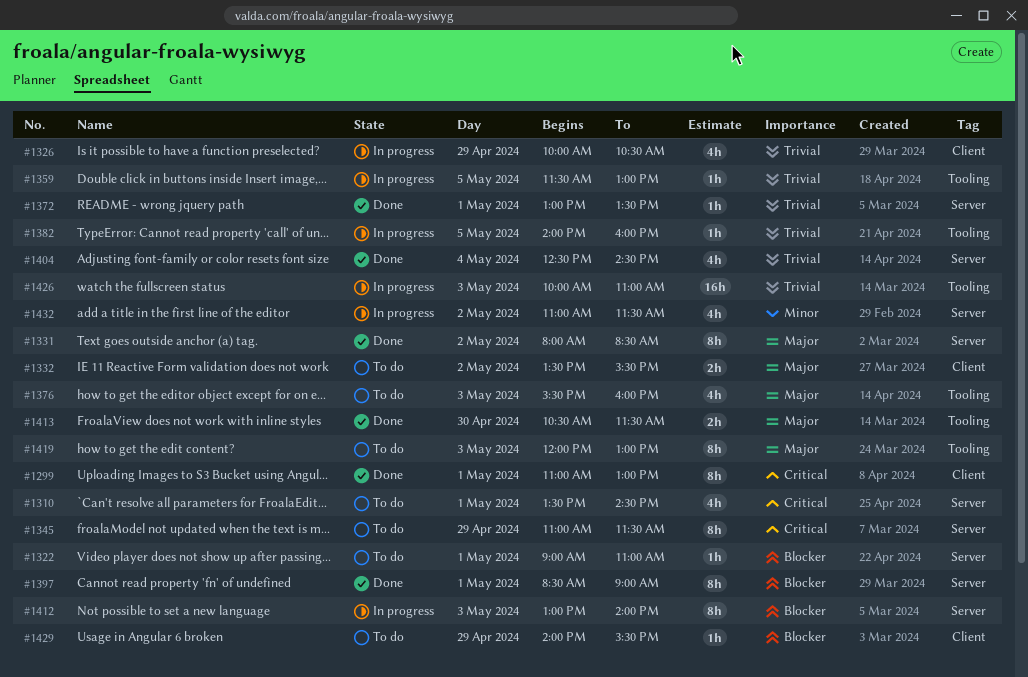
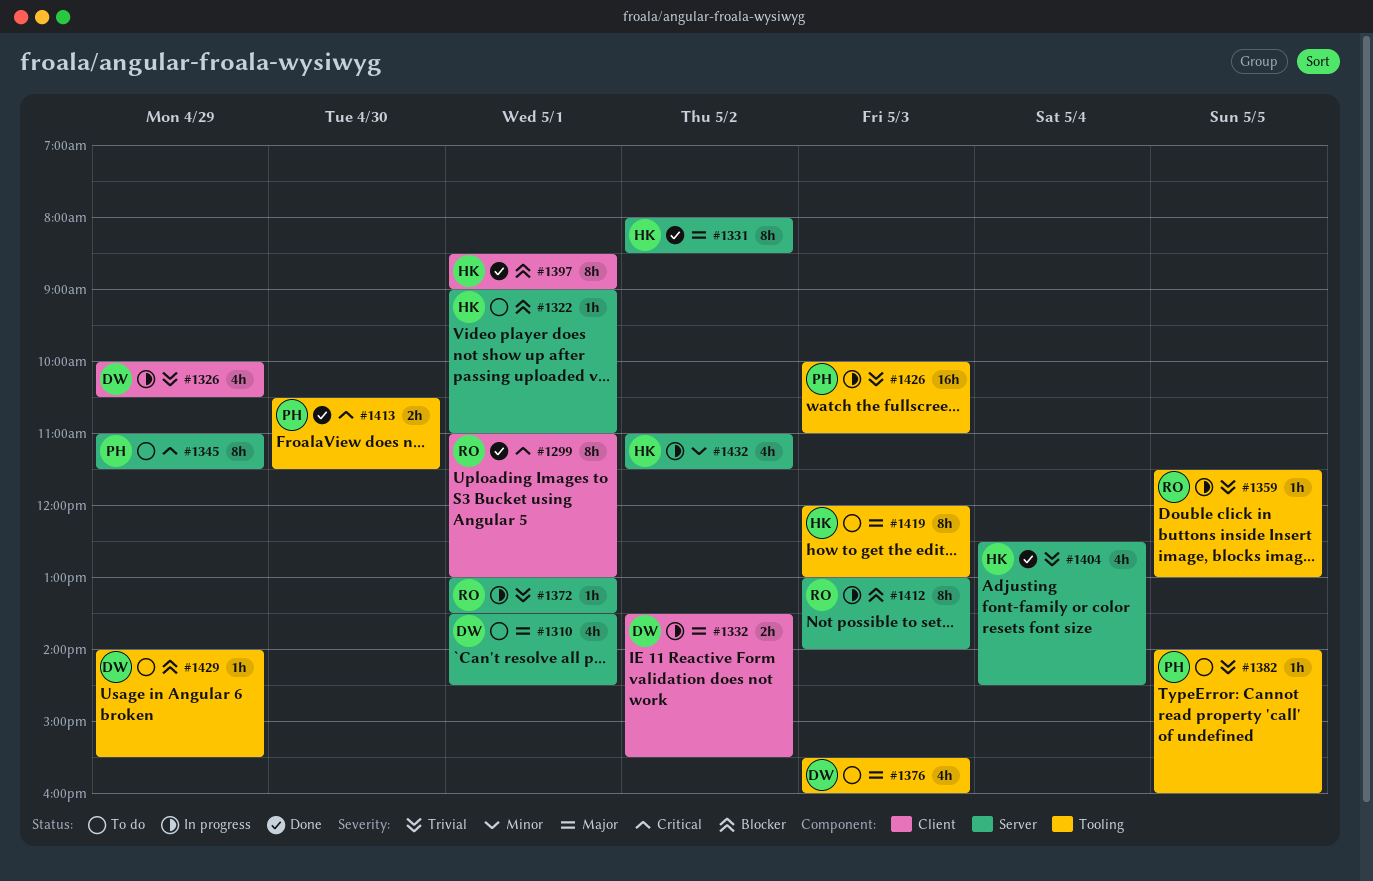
#1310, priority: Critical -> Major
#1332, status: To do -> In progress
#1372, status: Done -> In progress
#1382, status: In progress -> To do
#1397, label: Server -> Client
#1413, priority: Major -> Critical
#1429, label: Client -> Tooling

